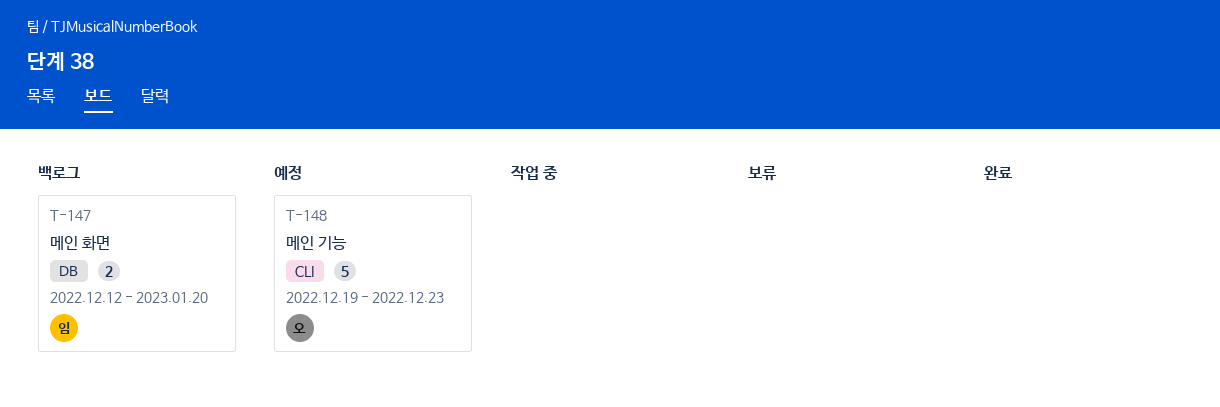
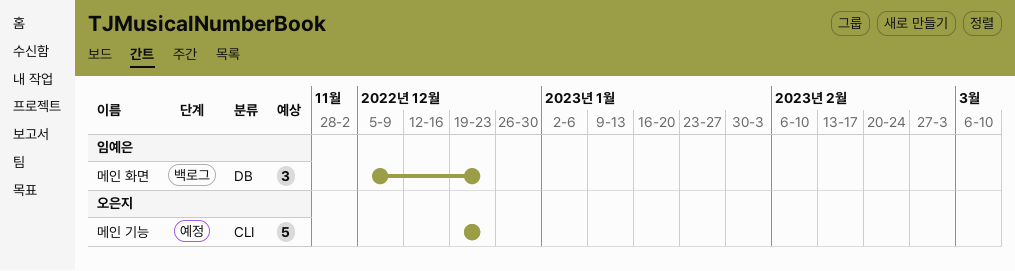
메인 화면, estimate: 2 -> 3
메인 화면, start: Dec 12 -> Dec 5
메인 화면, due: Jan 20 -> Dec 23

